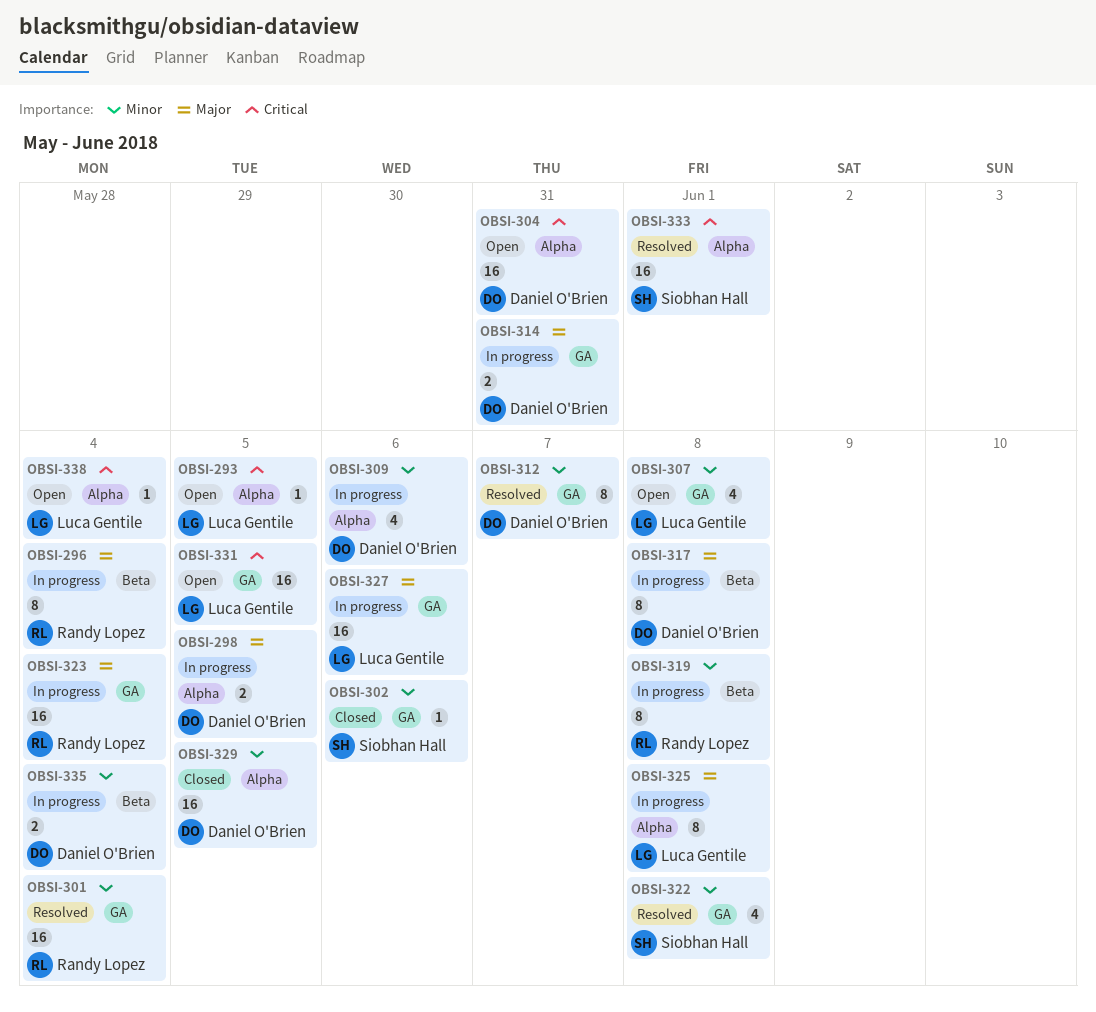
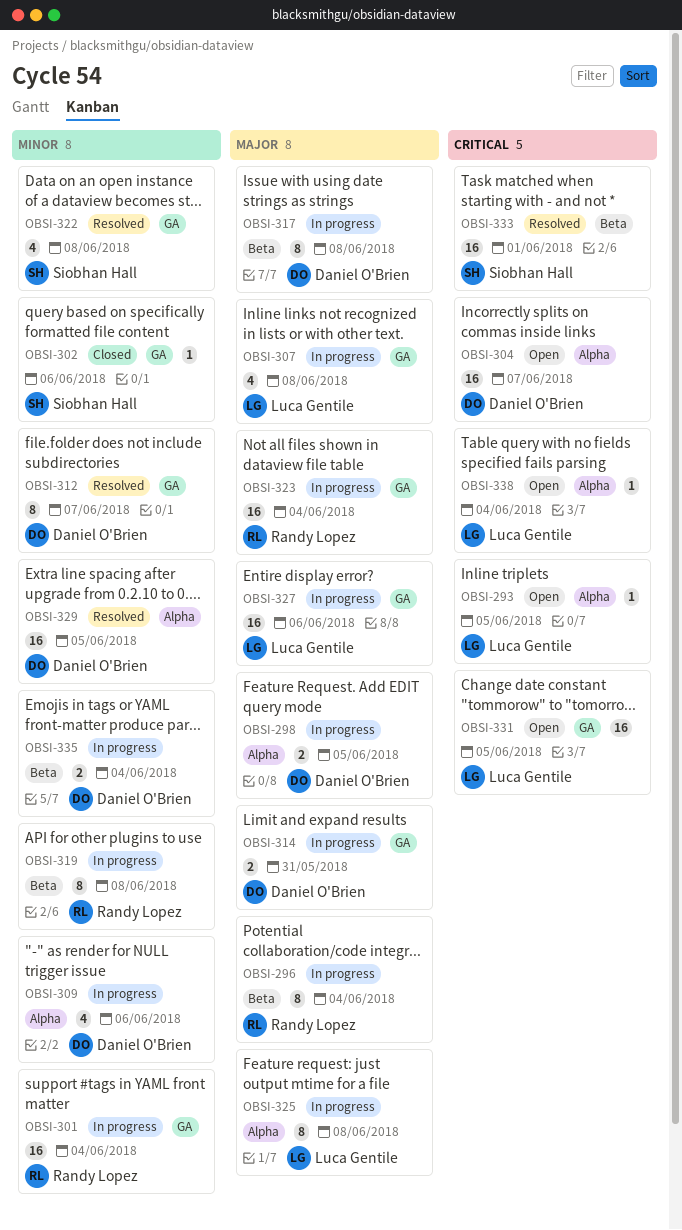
OBSI-301, status: Resolved -> In progress
OBSI-304, due: May 31 -> Jun 7
OBSI-307, status: Open -> In progress
OBSI-307, priority: Minor -> Major
OBSI-329, status: Closed -> Resolved
OBSI-333, label: Alpha -> Beta

